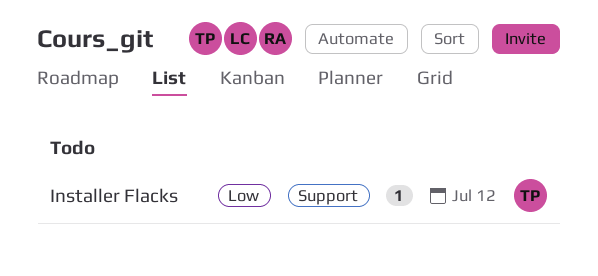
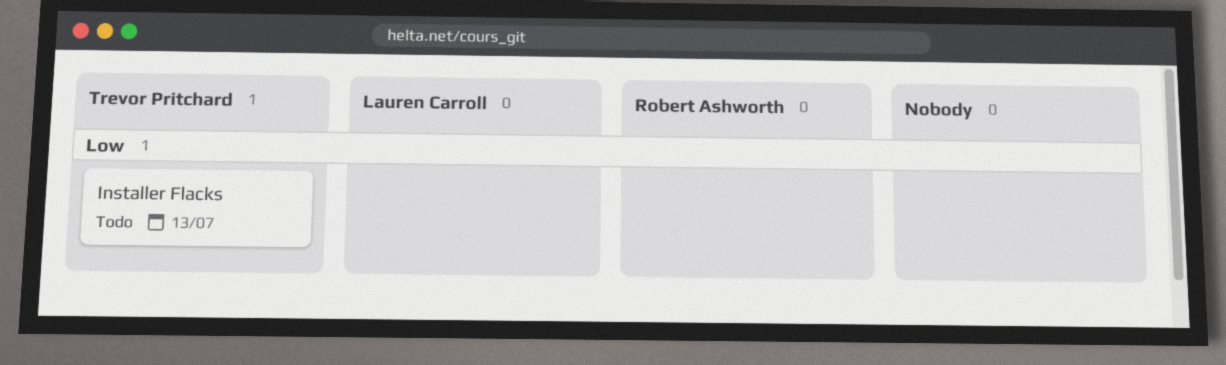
Installer Flacks, due: Jul 12 -> Jul 13

